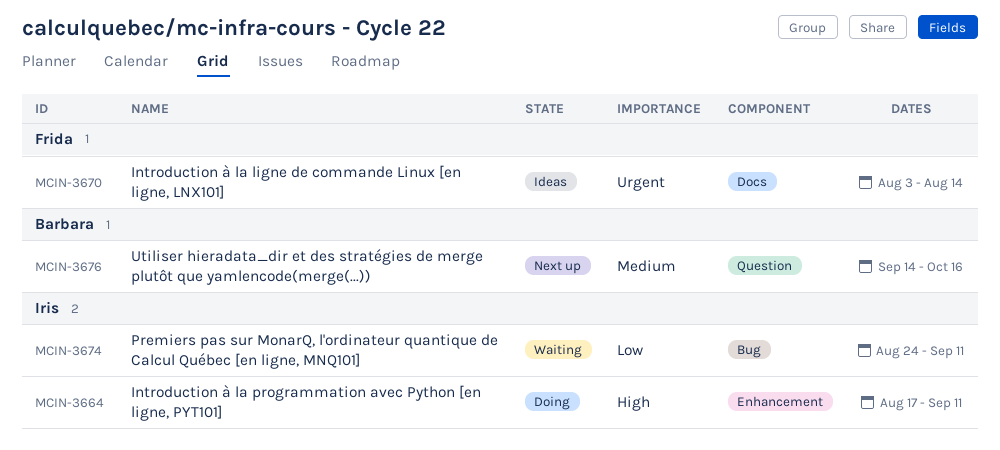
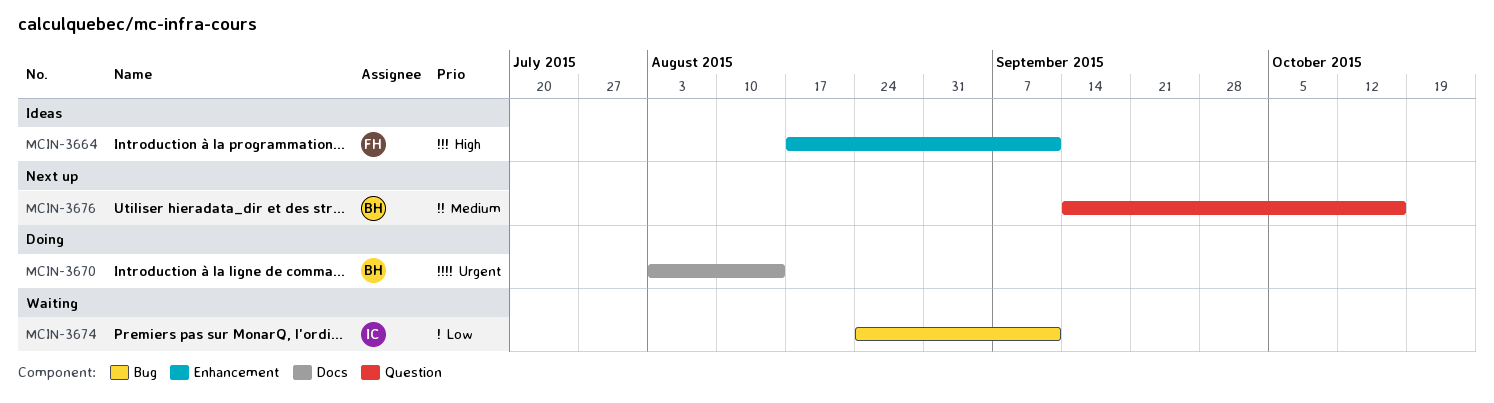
MCIN-3664, status: Doing -> Ideas
MCIN-3664, owner: Iris -> Frida
MCIN-3670, status: Ideas -> Doing
MCIN-3670, owner: Frida -> Barbara

